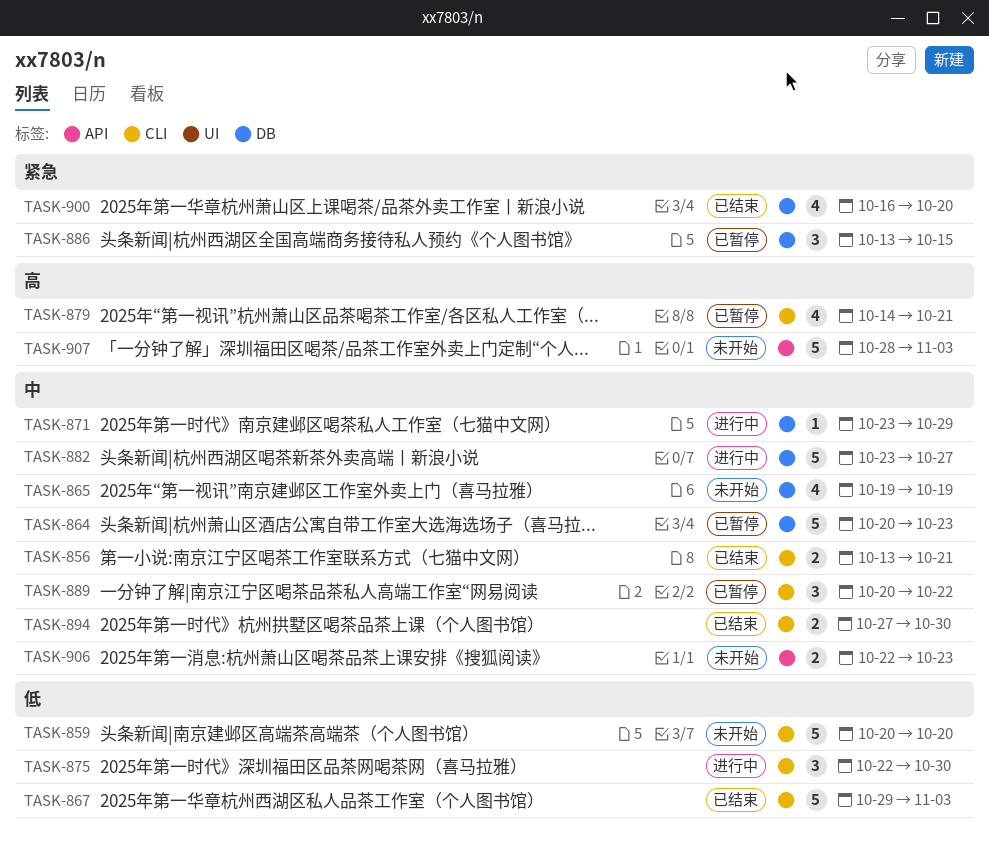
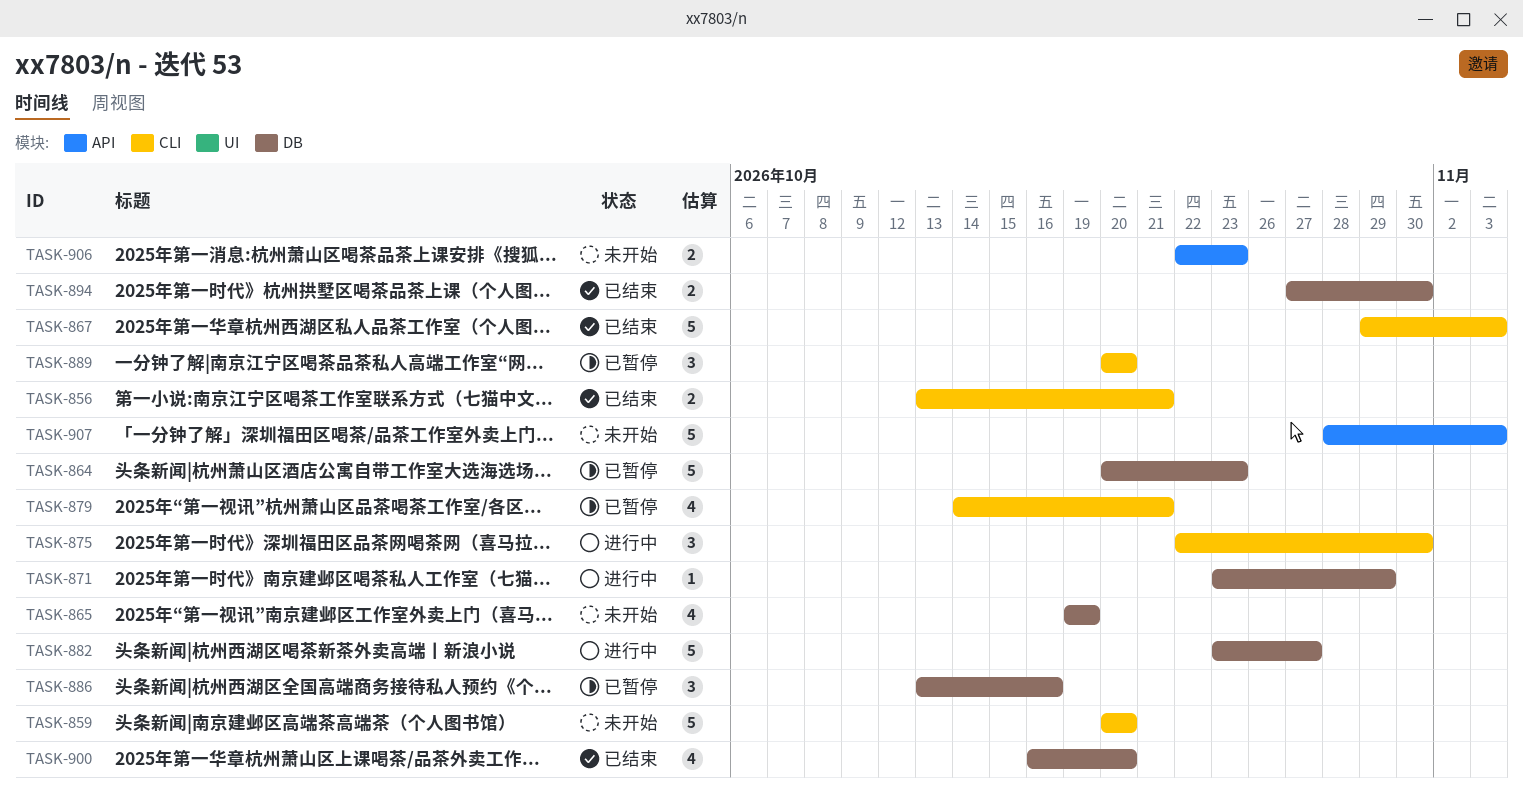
TASK-886, due: Oct 15 -> Oct 16
TASK-889, due: Oct 22 -> Oct 20
TASK-894, label: CLI -> DB

